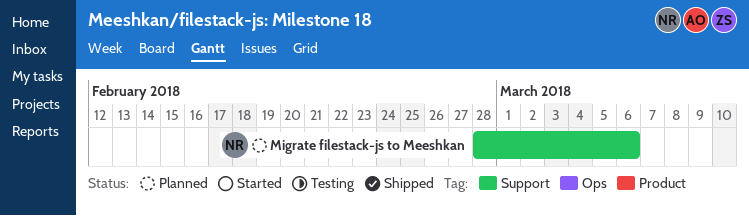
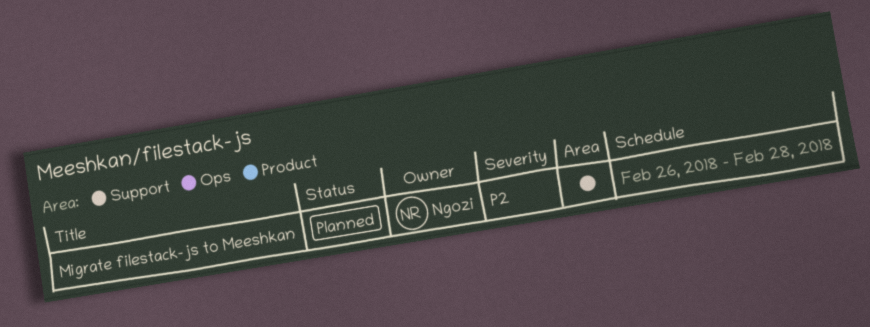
Migrate filestack-js to Meeshkan, start: Feb 28 -> Feb 26
Migrate filestack-js to Meeshkan, due: Mar 6 -> Feb 28

